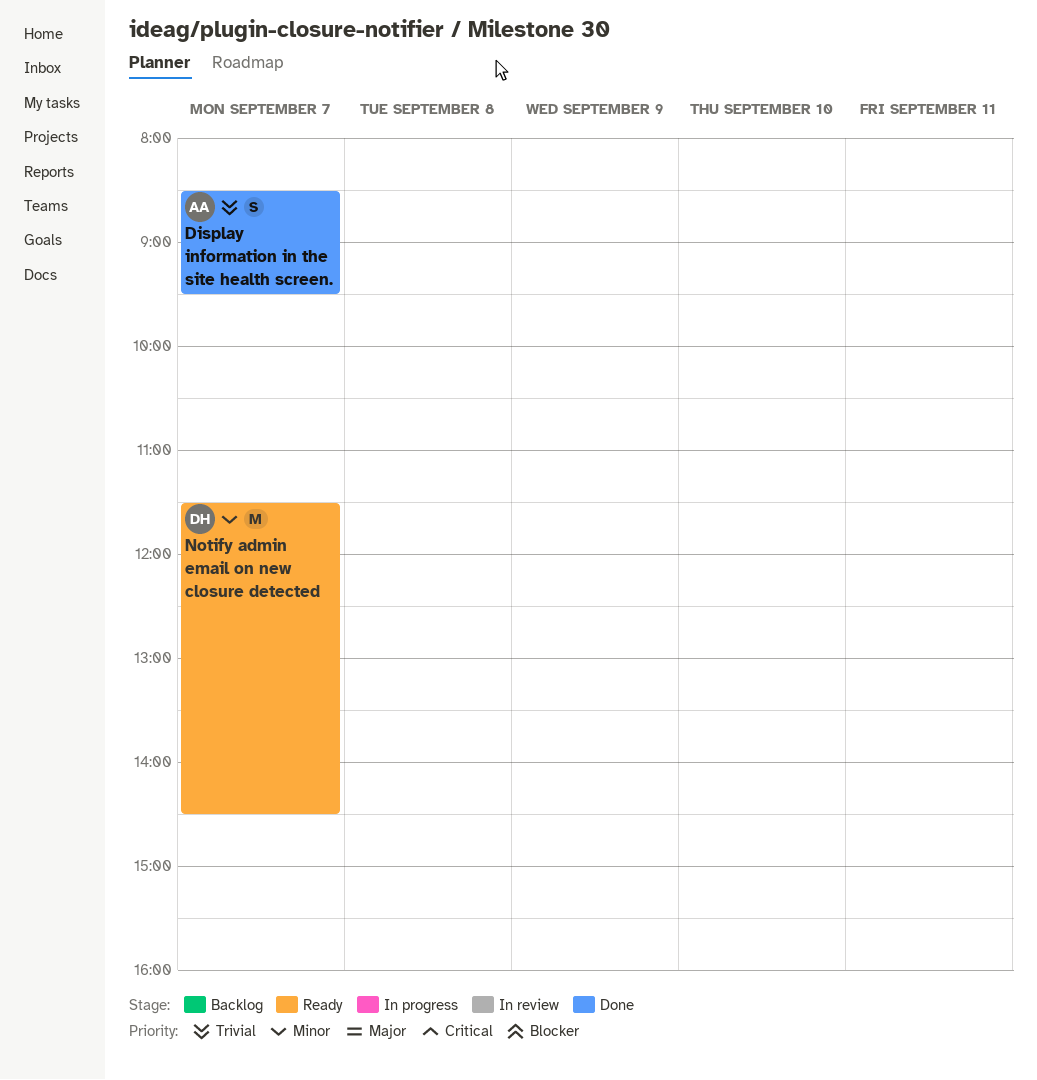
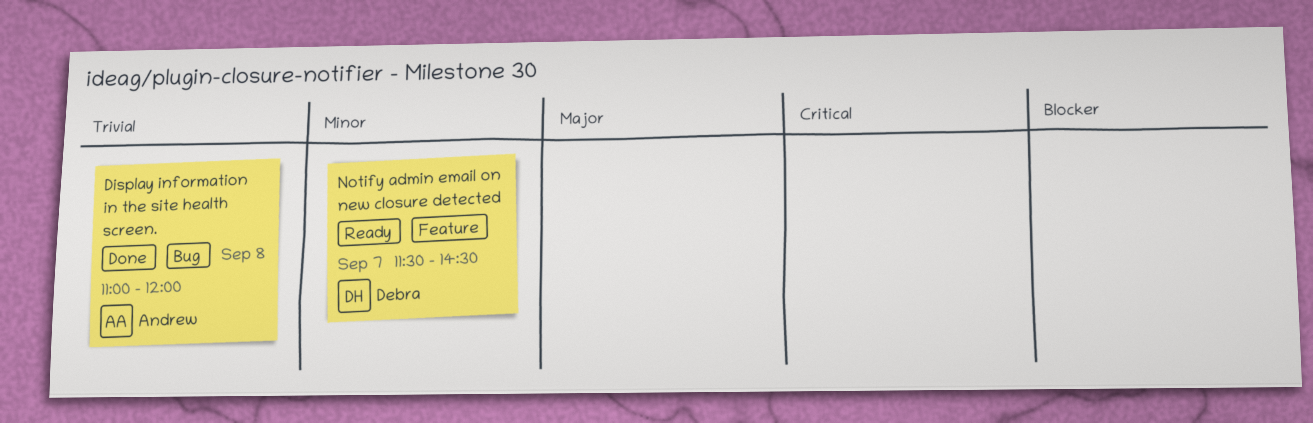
Display information in the site health screen., day: Sep 7 -> Sep 8
Display information in the site health screen., begins: 08:30 -> 11:00
Display information in the site health screen., ends: 09:30 -> 12:00

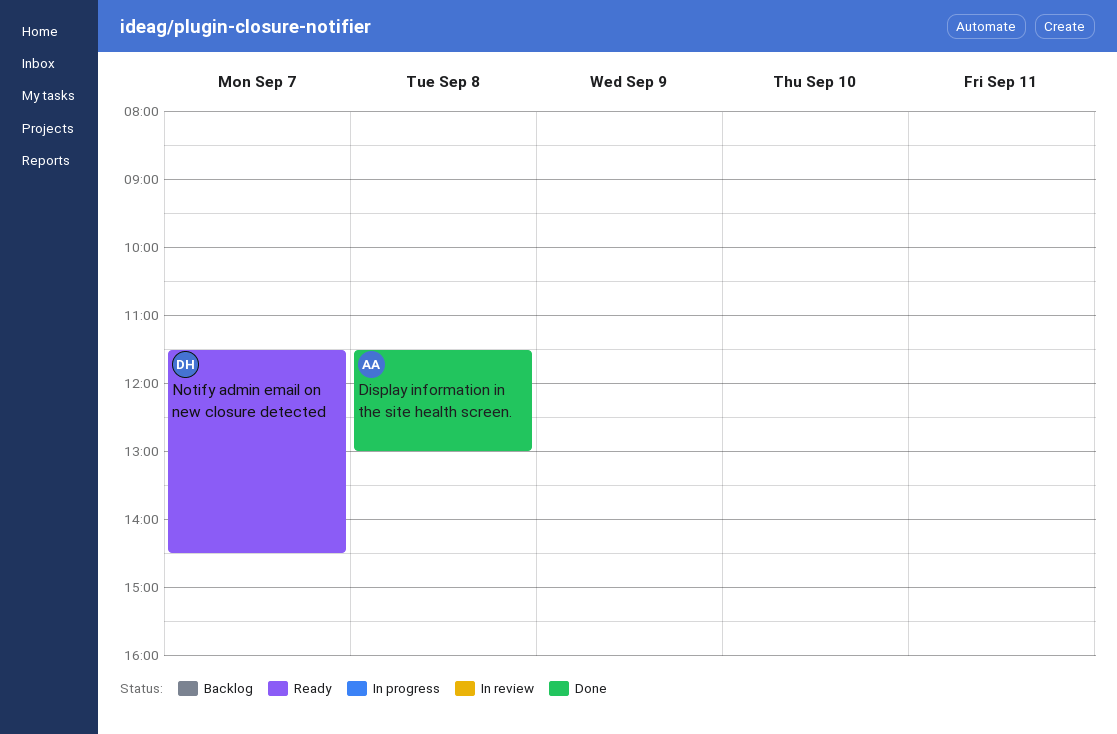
Display information in the site health screen., begins: 11:00 -> 11:30
Display information in the site health screen., ends: 12:00 -> 13:00

